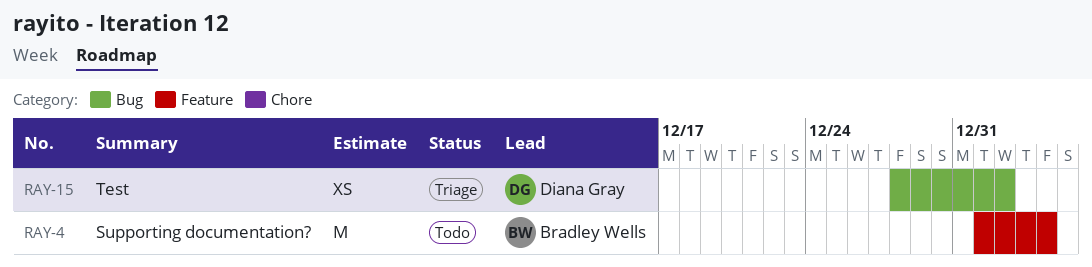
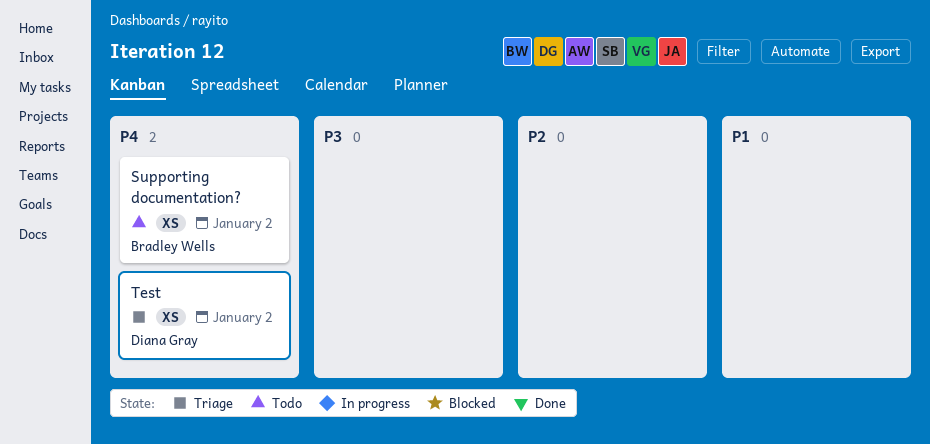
Supporting documentation?, estimate: M -> XS
Supporting documentation?, due: Jan 4 -> Jan 2

